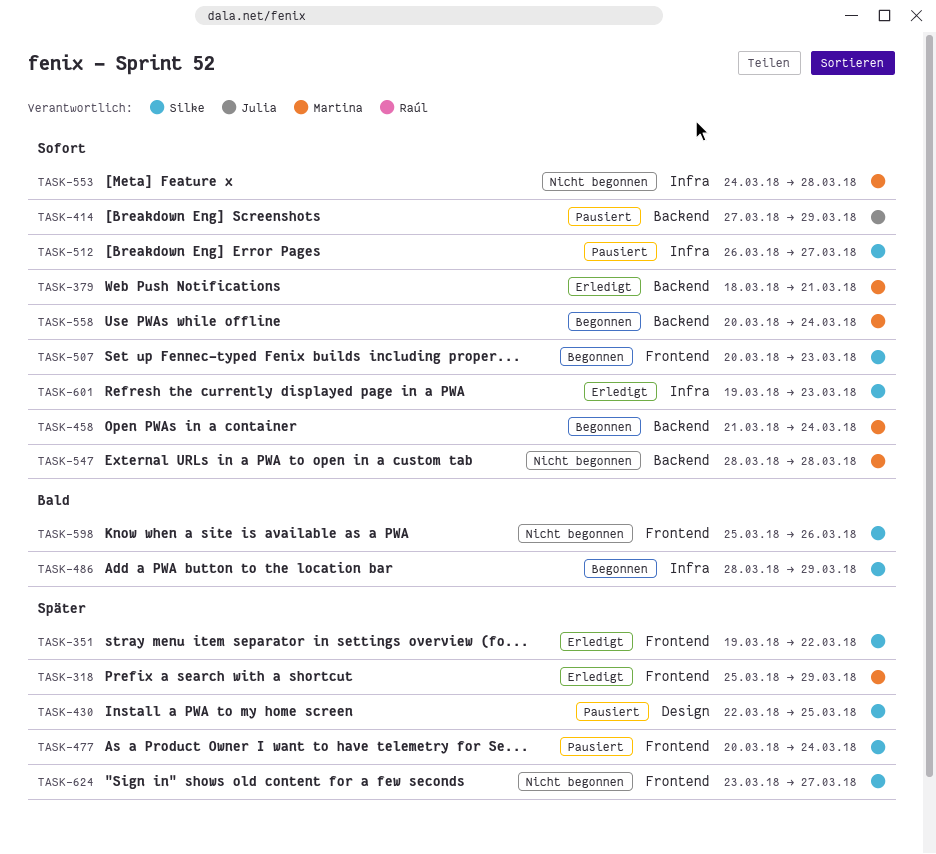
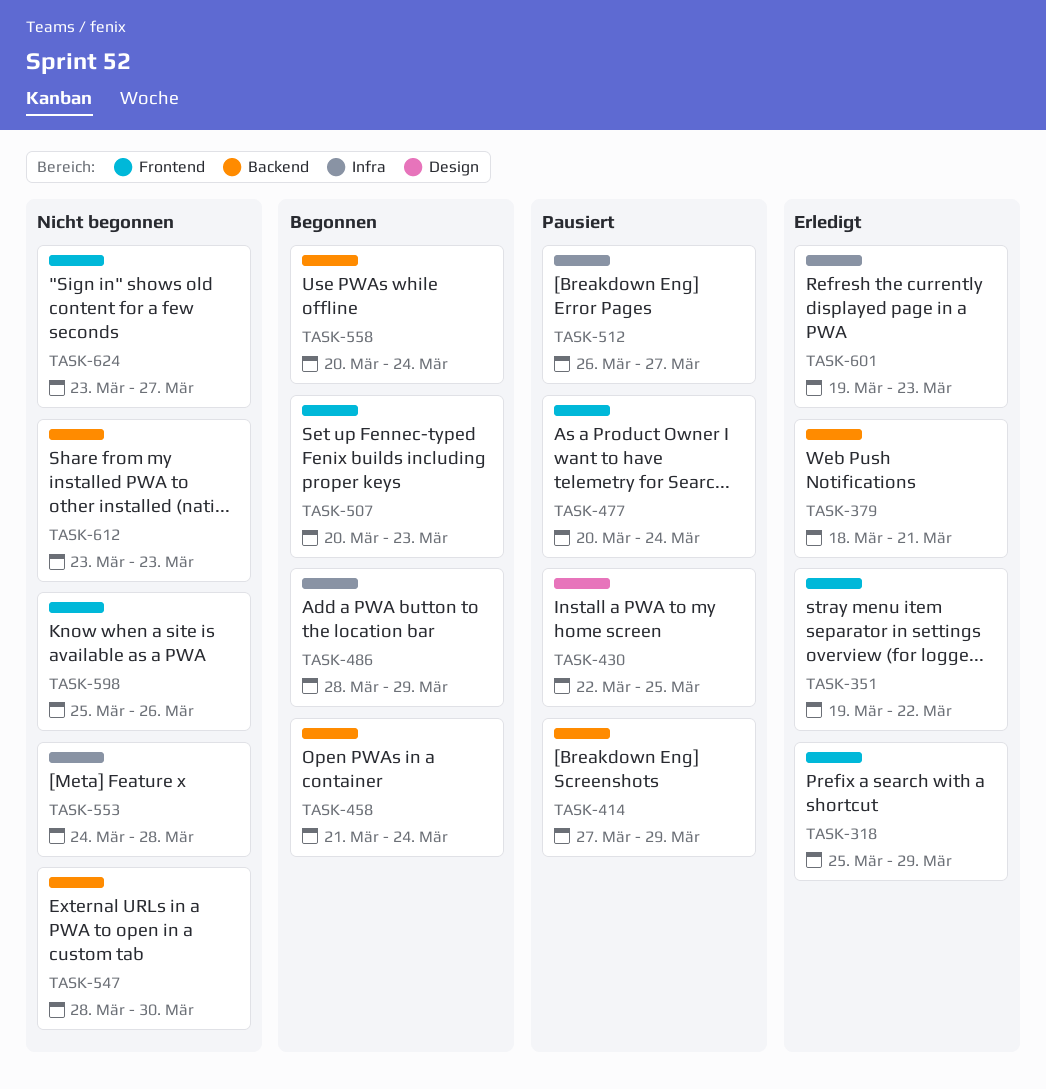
TASK-547, due: Mar 28 -> Mar 30
TASK-612: none -> present

